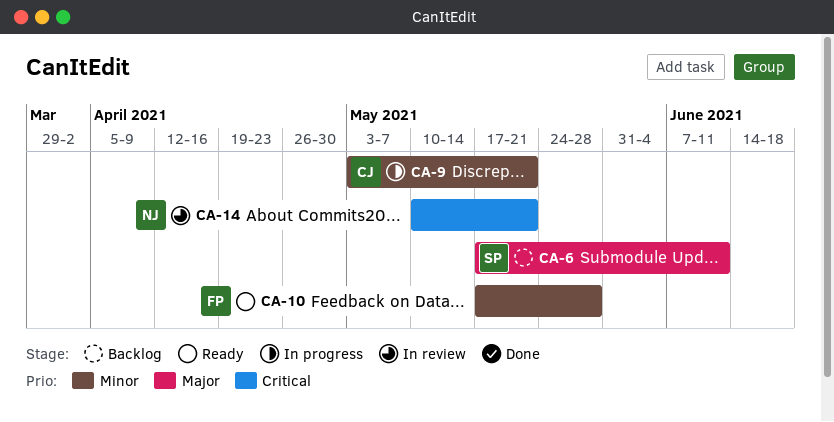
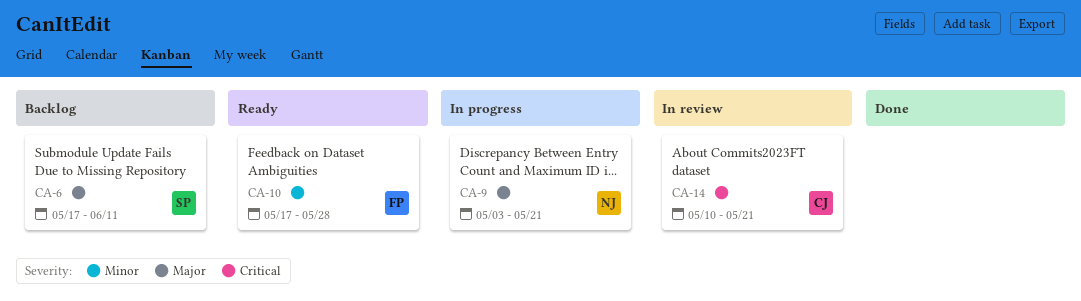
CA-9, owner: CJ -> NJ
CA-9, priority: Minor -> Major
CA-14, owner: NJ -> CJ

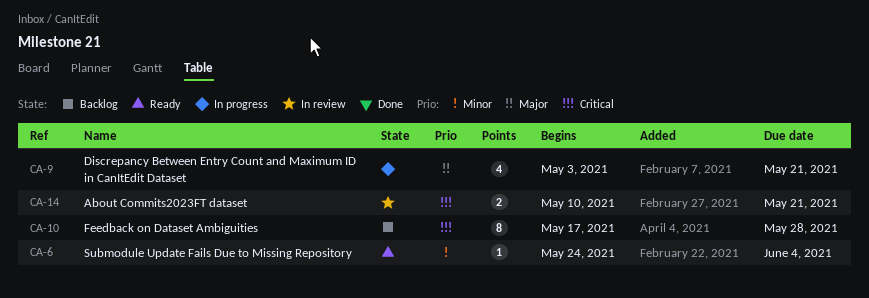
CA-6, status: Backlog -> Ready
CA-6, priority: Major -> Minor
CA-6, start: May 17 -> May 24
CA-6, due: Jun 11 -> Jun 4
CA-10, status: Ready -> Backlog
CA-10, priority: Minor -> Critical

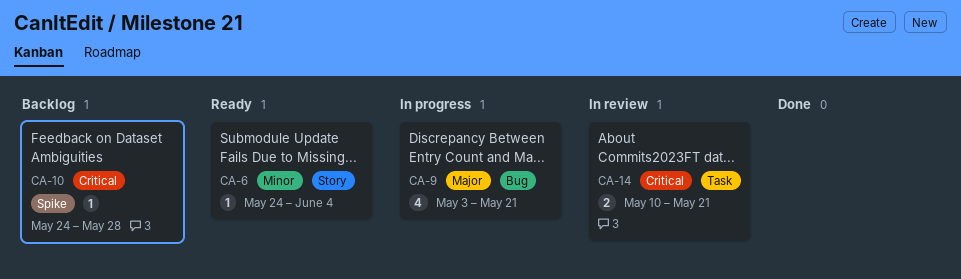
CA-10, estimate: 8 -> 1
CA-10, start: May 17 -> May 24

